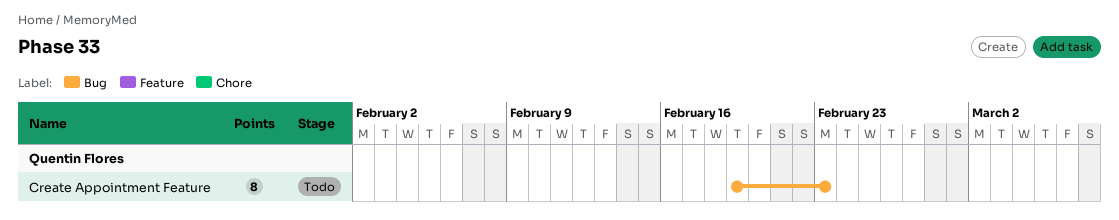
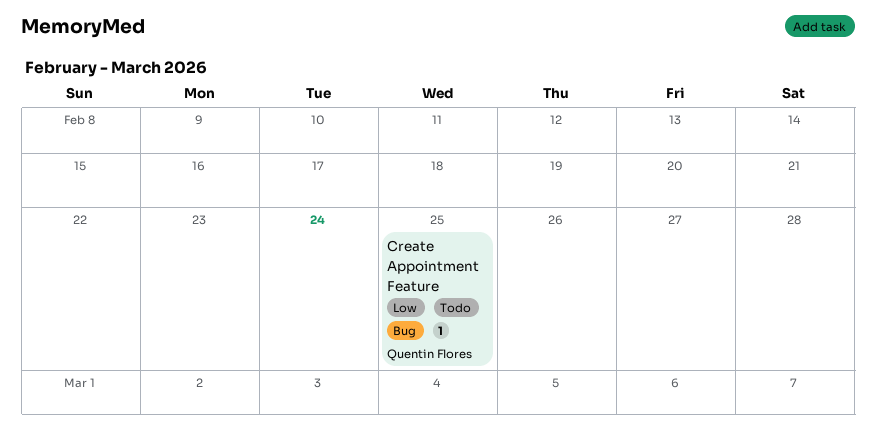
Create Appointment Feature, estimate: 8 -> 1
Create Appointment Feature, due: Feb 23 -> Feb 25

